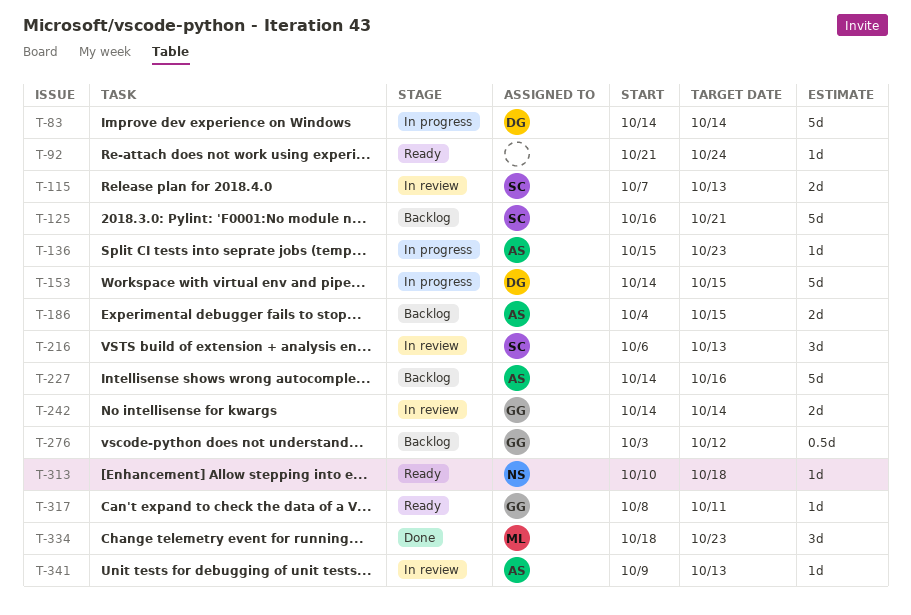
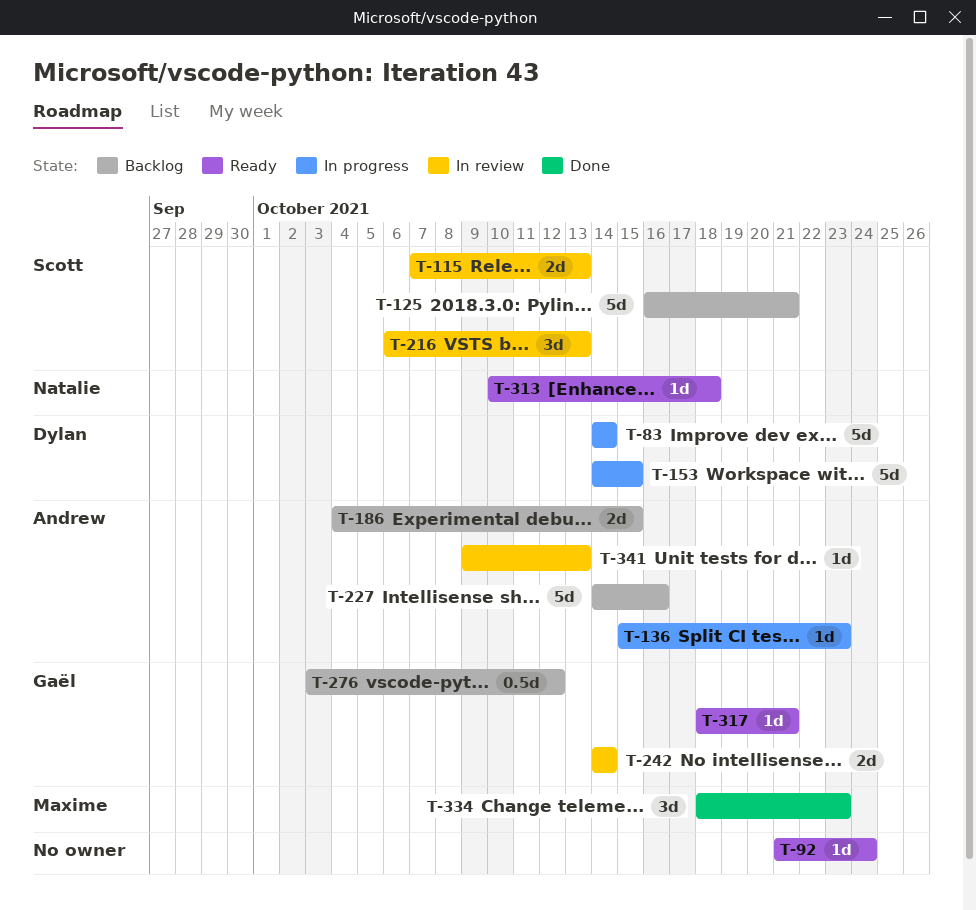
T-317, start: Oct 8 -> Oct 18
T-317, due: Oct 11 -> Oct 21

